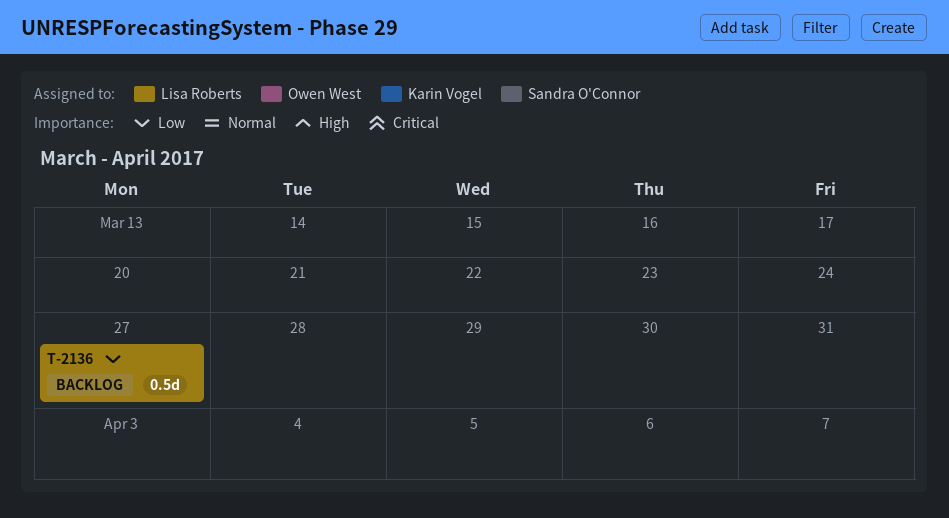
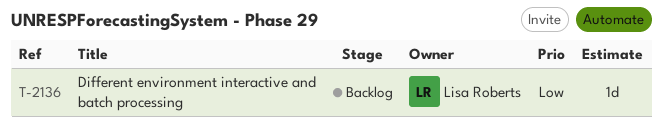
T-2136, estimate: 0.5d -> 1d

